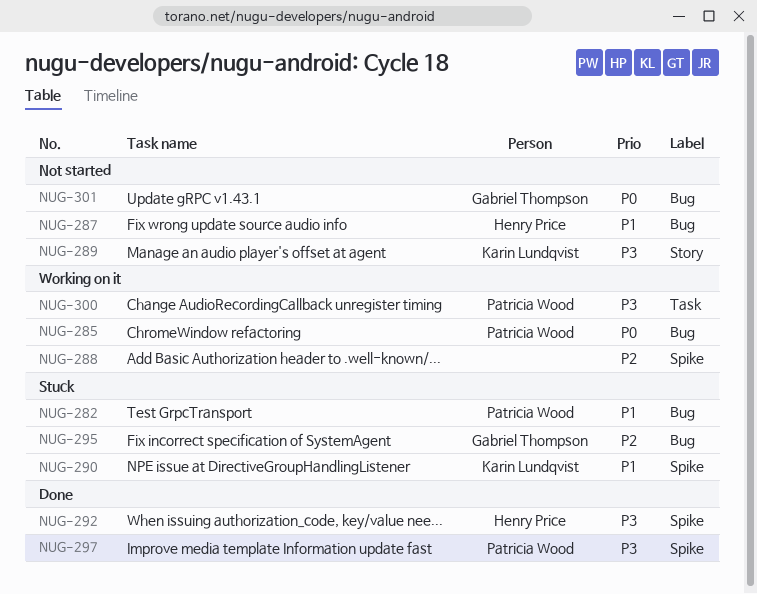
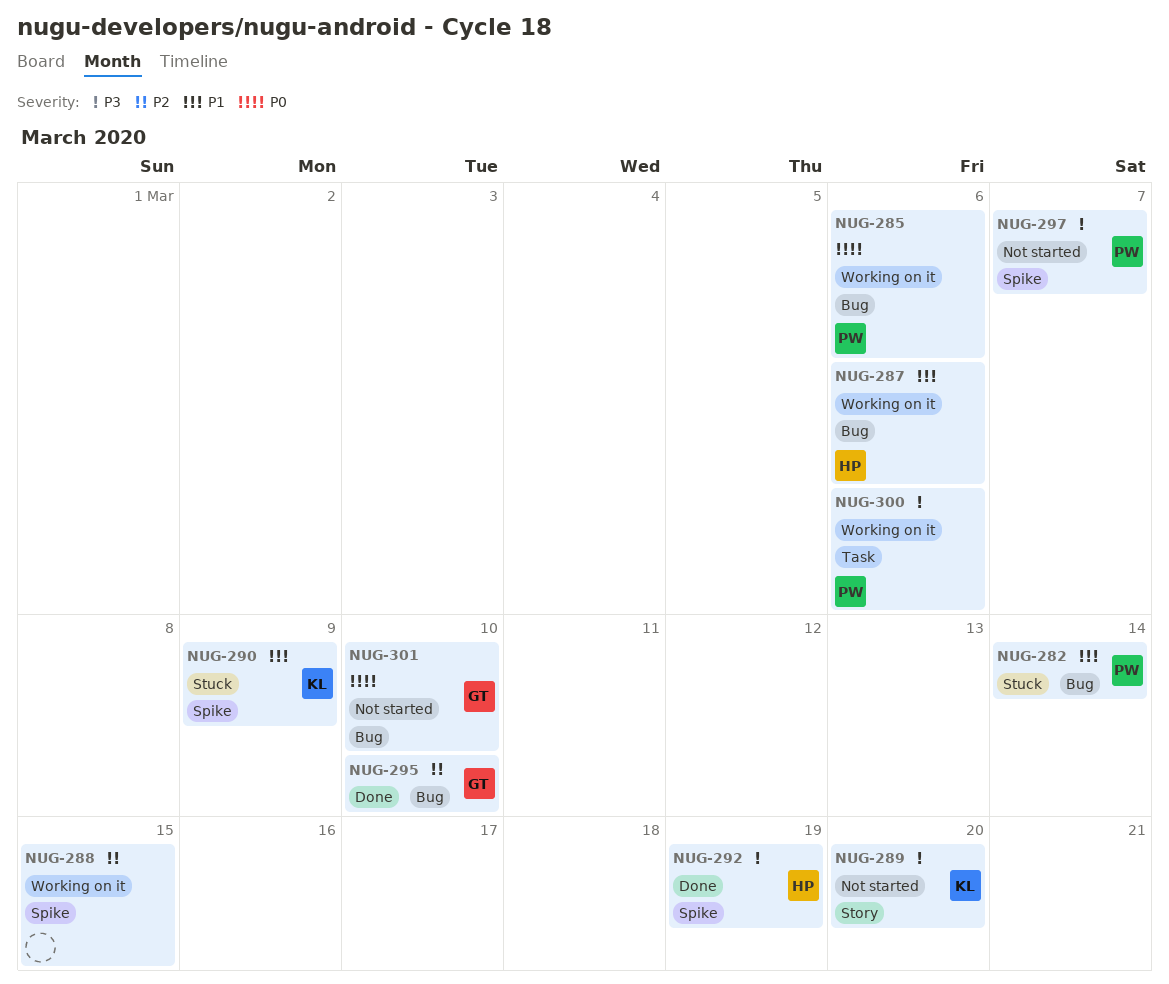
NUG-287, status: Not started -> Working on it
NUG-295, status: Stuck -> Done
NUG-297, status: Done -> Not started

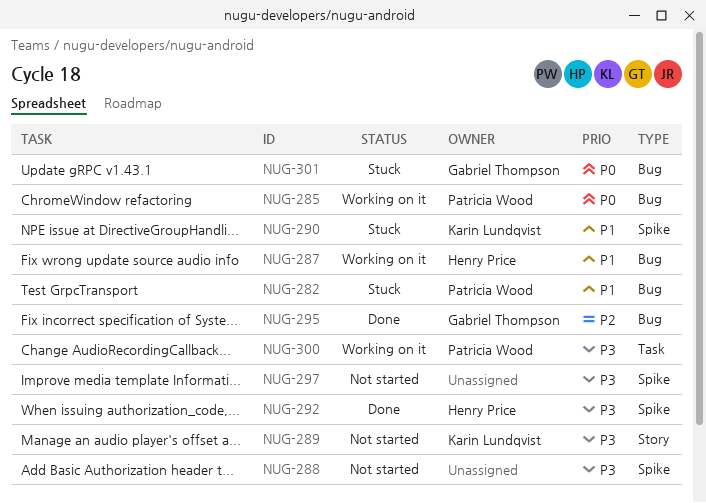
NUG-288, status: Working on it -> Not started
NUG-288, priority: P2 -> P3
NUG-297, owner: Patricia Wood -> none
NUG-301, status: Not started -> Stuck

